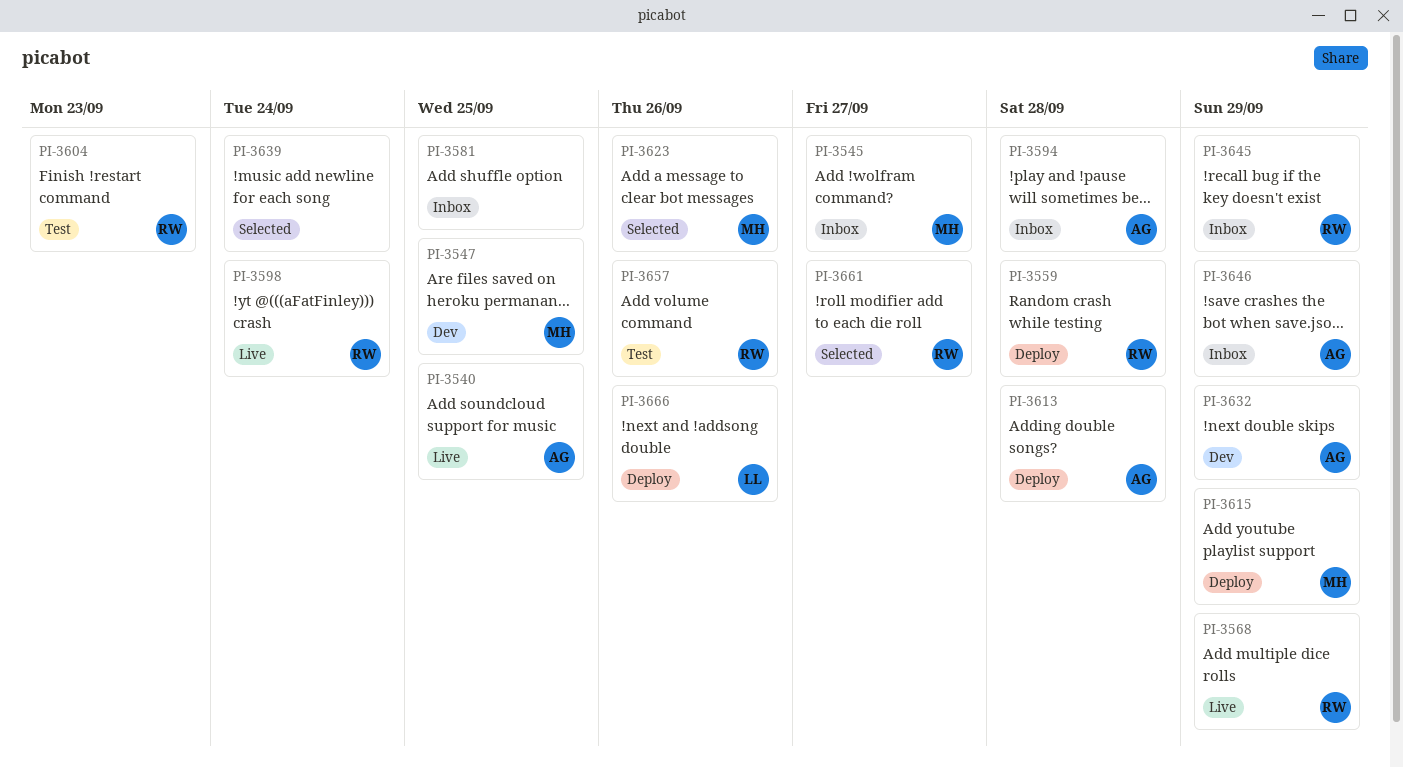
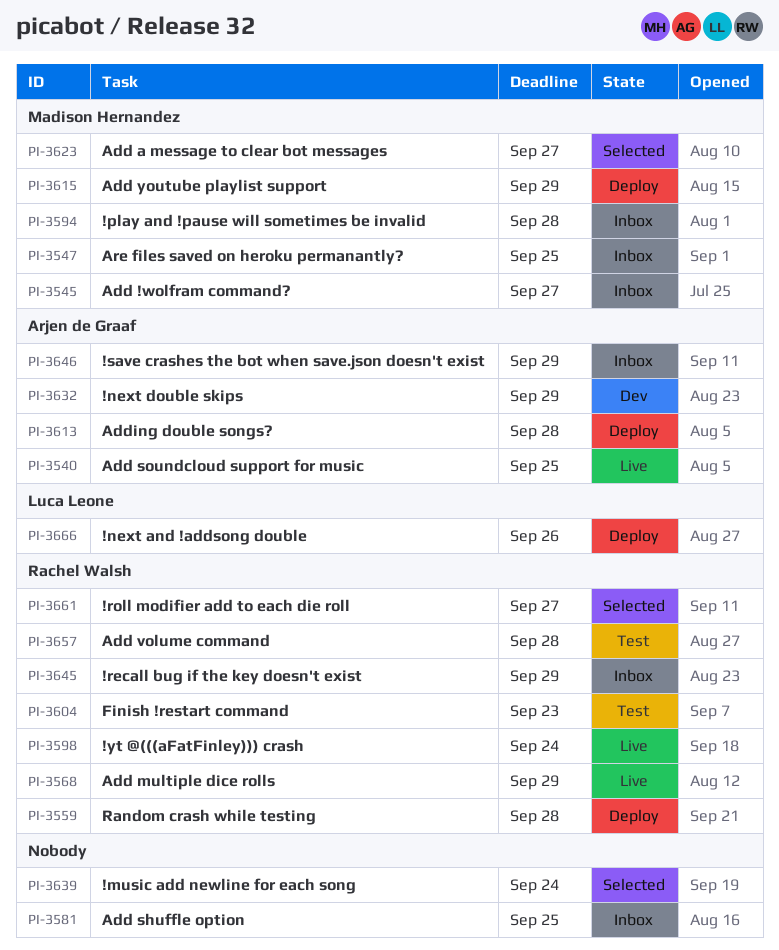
PI-3547, status: Dev -> Inbox
PI-3594, owner: Arjen de Graaf -> Madison Hernandez
PI-3623, due: Sep 26 -> Sep 27
PI-3657, due: Sep 26 -> Sep 28

